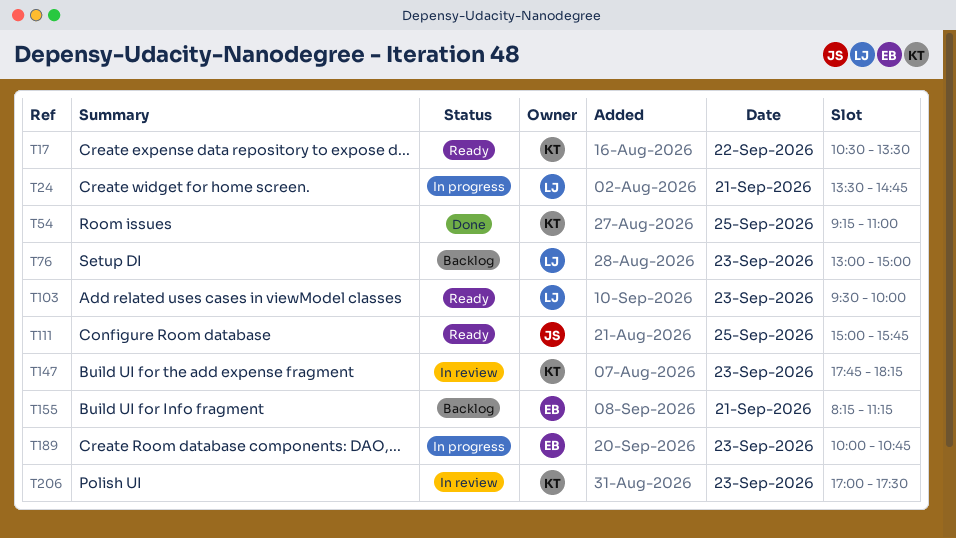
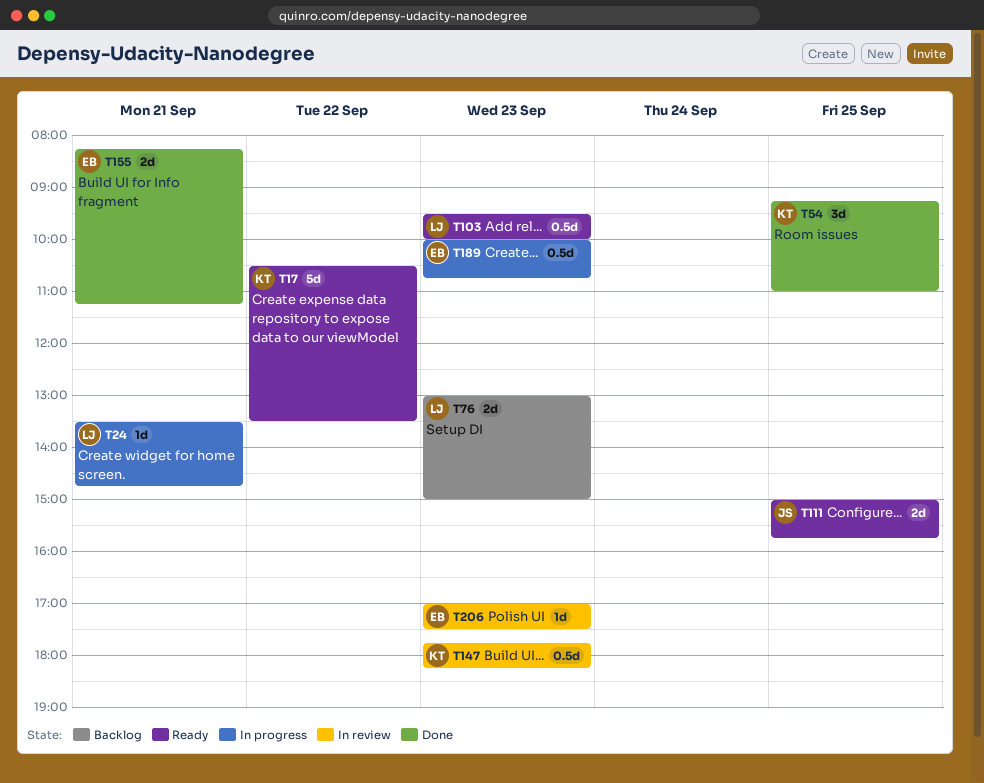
T155, status: Backlog -> Done
T206, owner: KT -> EB

